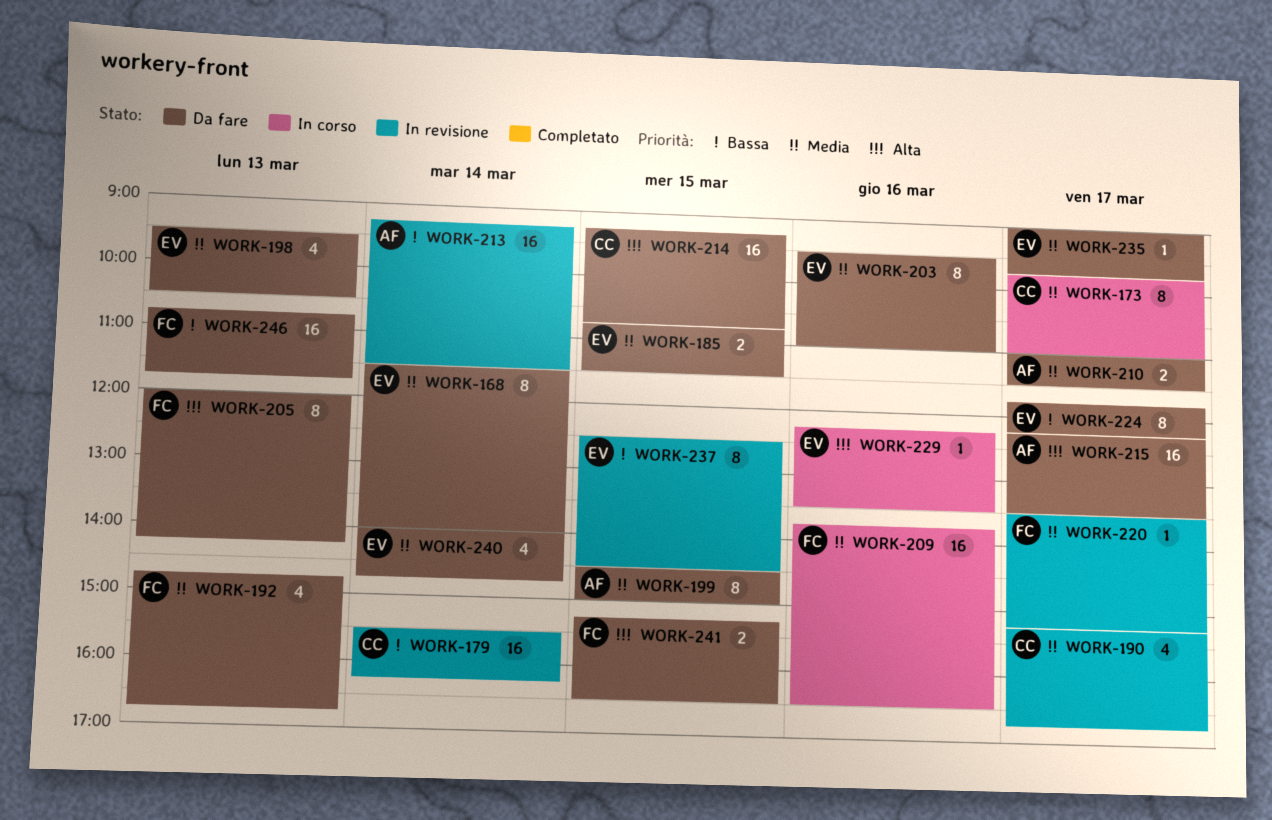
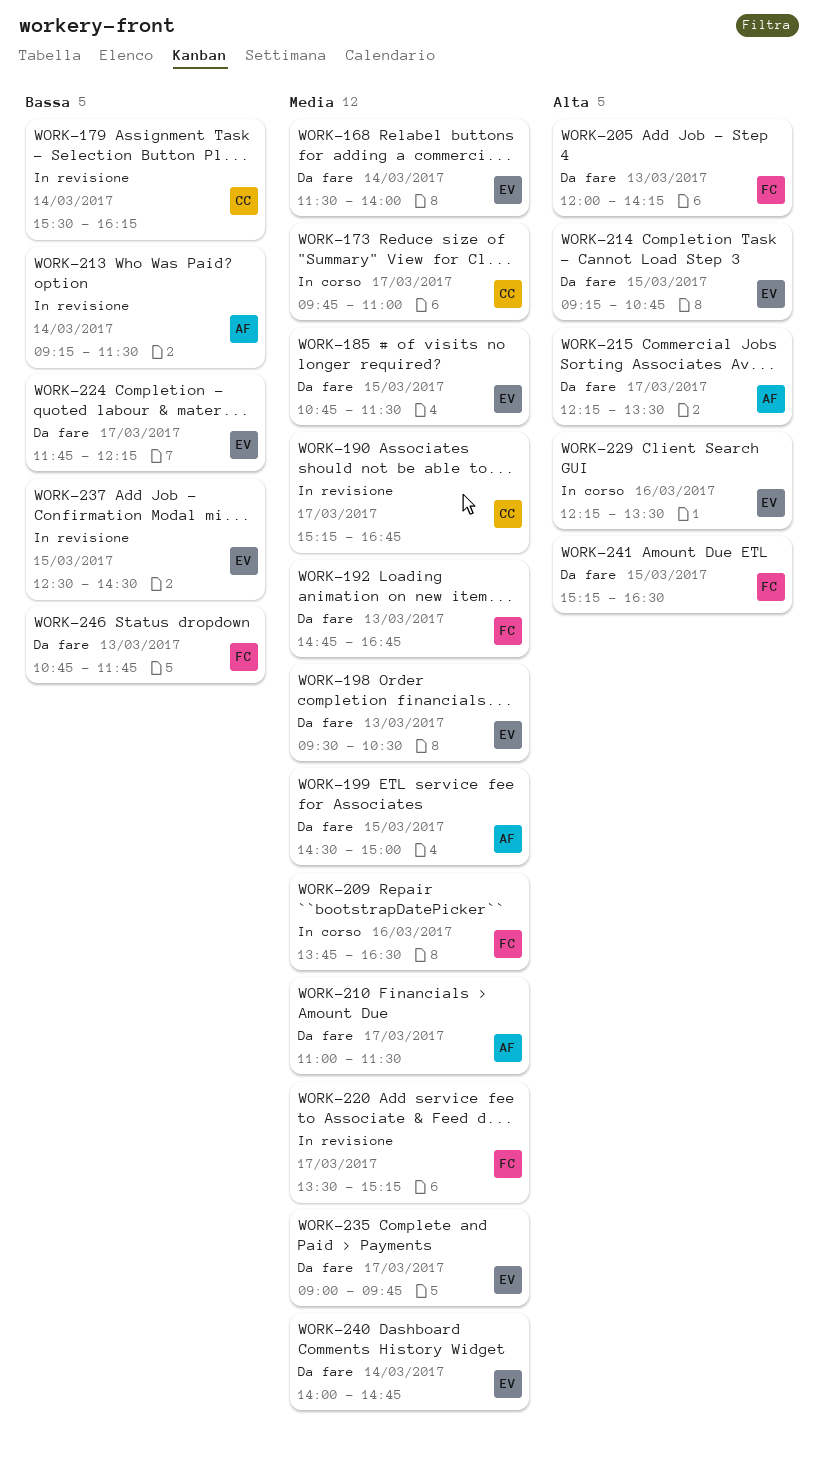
WORK-203: present -> none
WORK-214, owner: CC -> EV

